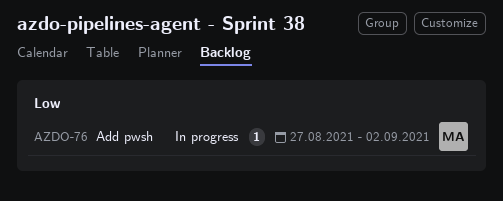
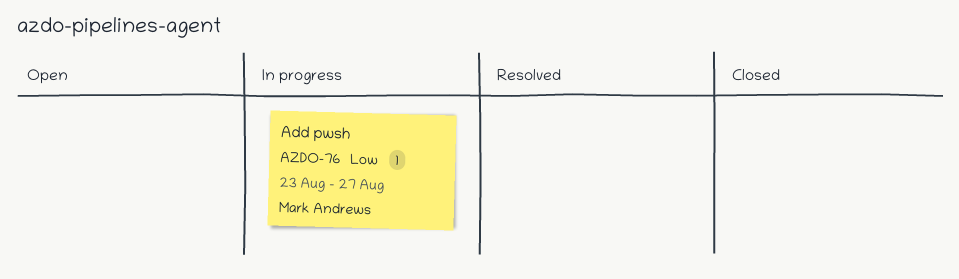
AZDO-76, start: Aug 27 -> Aug 23
AZDO-76, due: Sep 2 -> Aug 27

